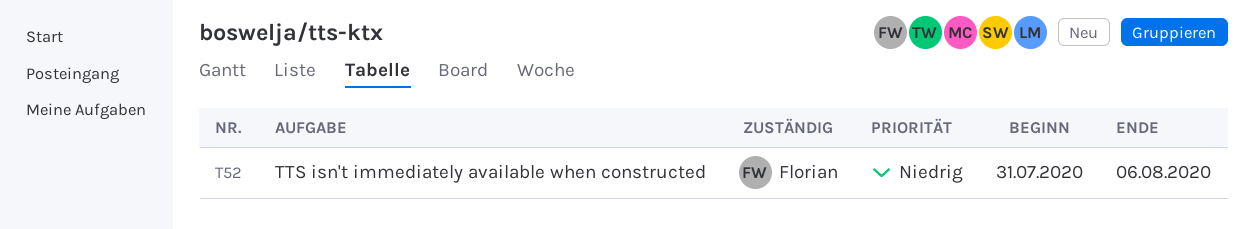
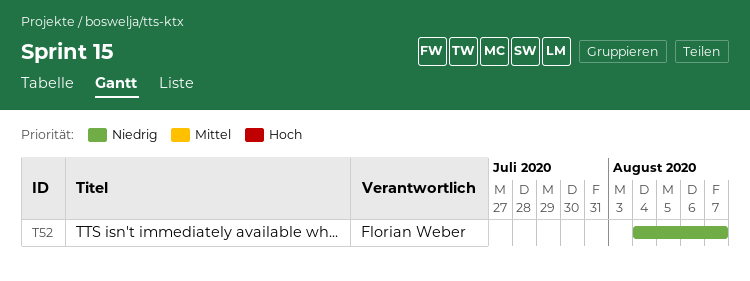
T52, start: Jul 31 -> Aug 4
T52, due: Aug 6 -> Aug 7

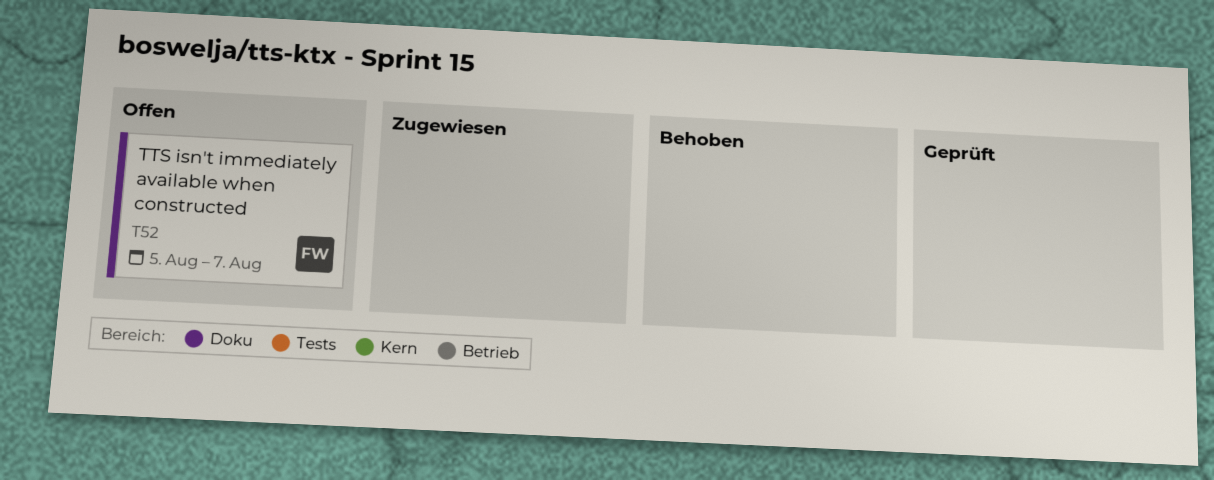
T52, start: Aug 4 -> Aug 5

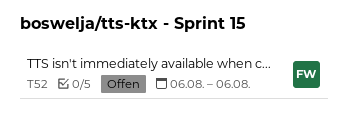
T52, start: Aug 5 -> Aug 6
T52, due: Aug 7 -> Aug 6

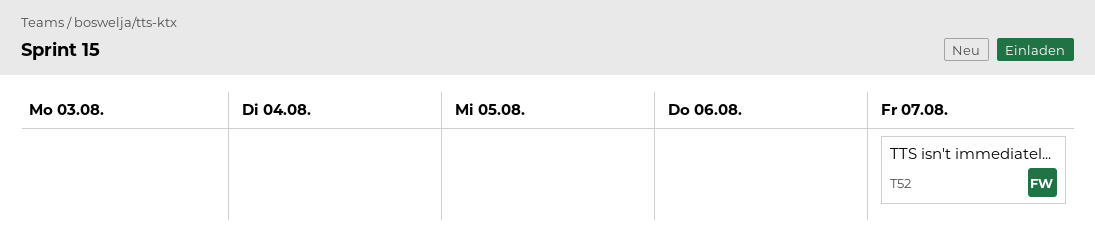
T52, due: Aug 6 -> Aug 7

